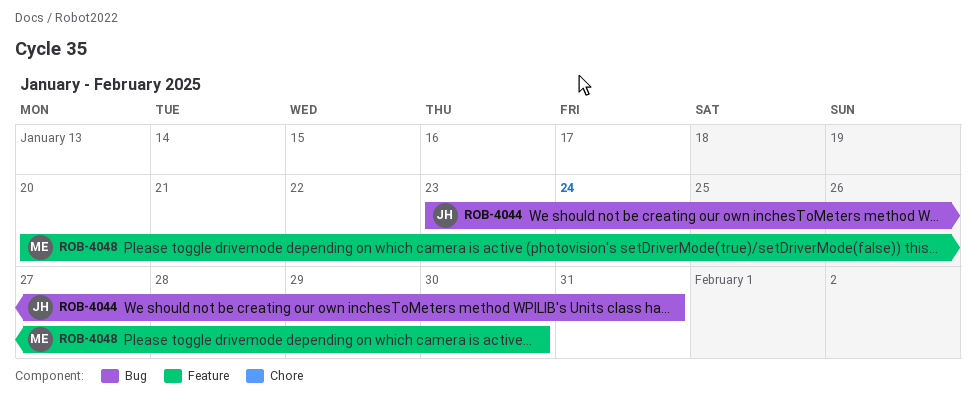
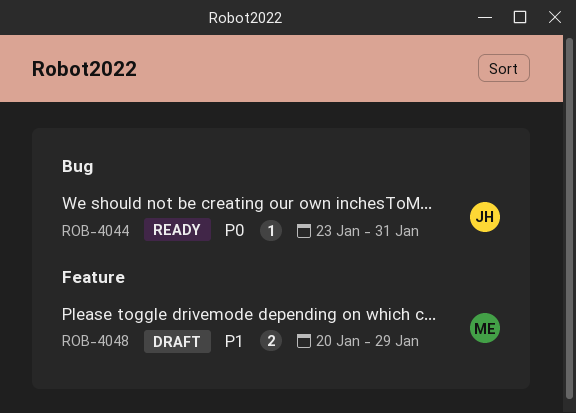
ROB-4048, due: Jan 30 -> Jan 29

